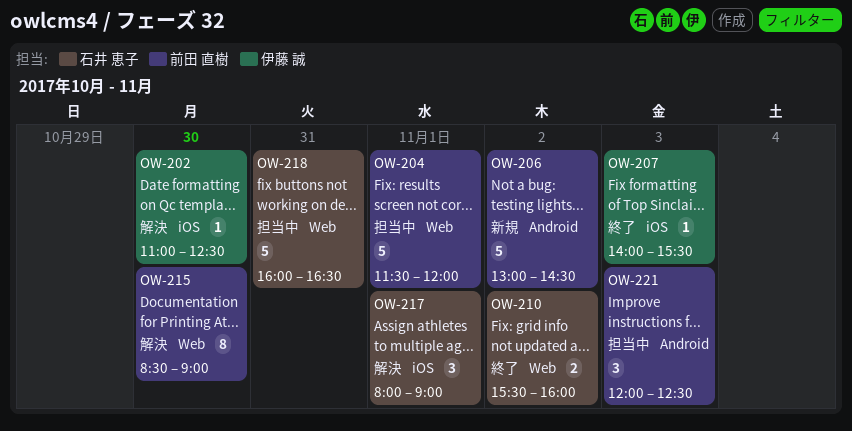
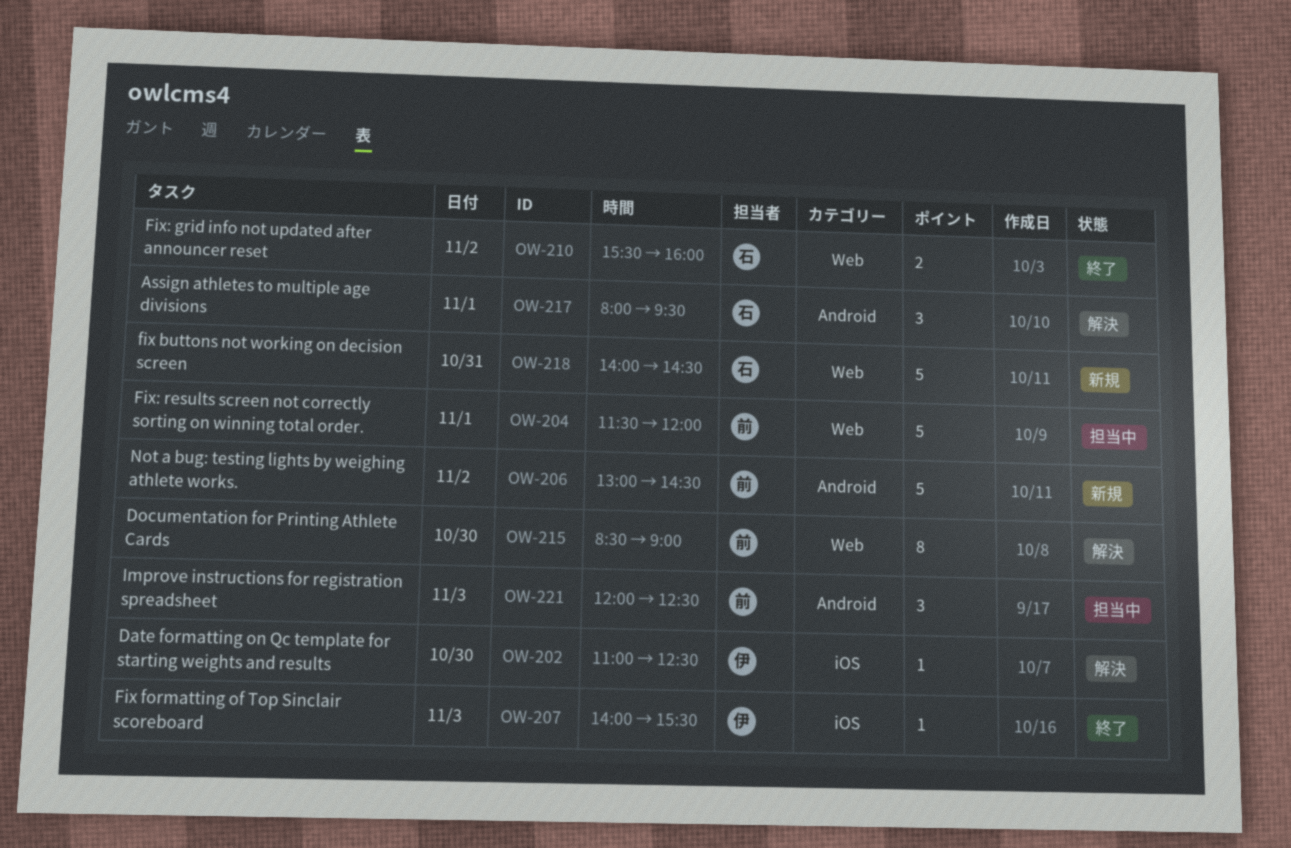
OW-217, label: iOS -> Android
OW-217, ends: 09:00 -> 09:30
OW-218, status: 担当中 -> 新規
OW-218, begins: 16:00 -> 14:00
OW-218, ends: 16:30 -> 14:30

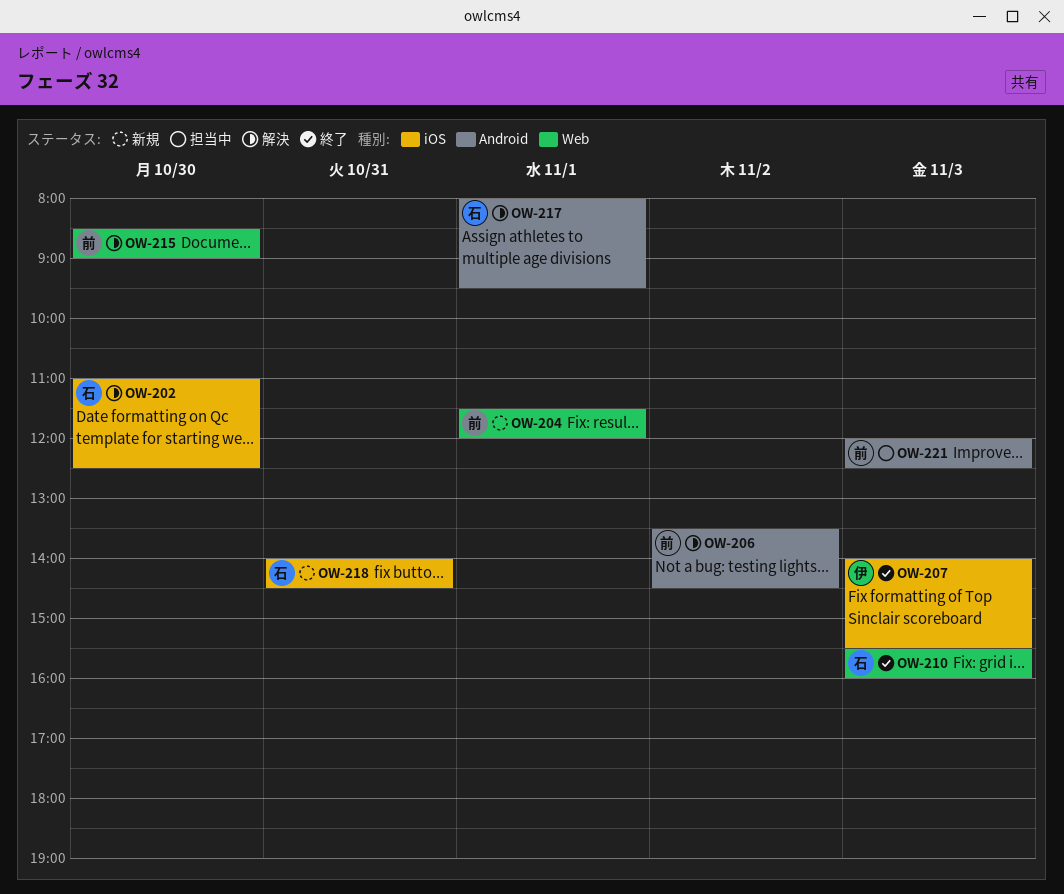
OW-202, owner: 伊 -> 石
OW-204, status: 担当中 -> 新規
OW-206, status: 新規 -> 解決
OW-206, begins: 13:00 -> 13:30
OW-210, day: Nov 2 -> Nov 3
OW-218, label: Web -> iOS

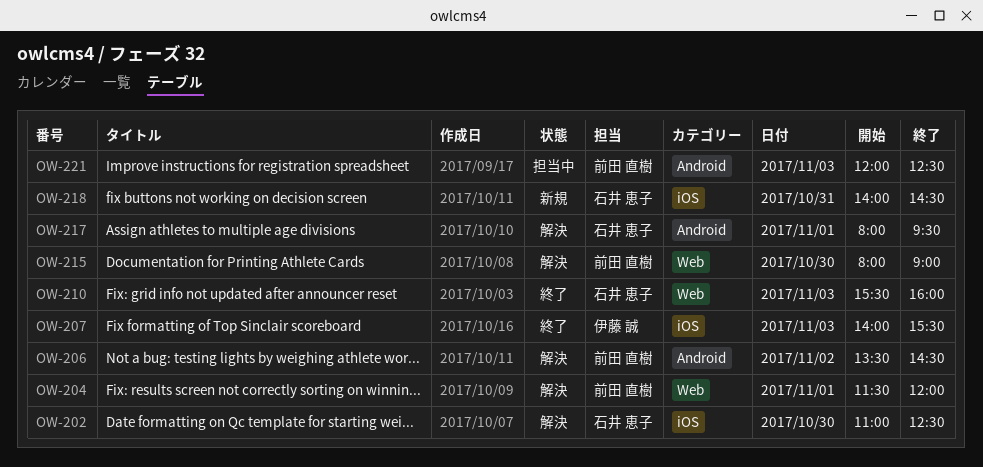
OW-204, status: 新規 -> 解決
OW-215, begins: 08:30 -> 08:00

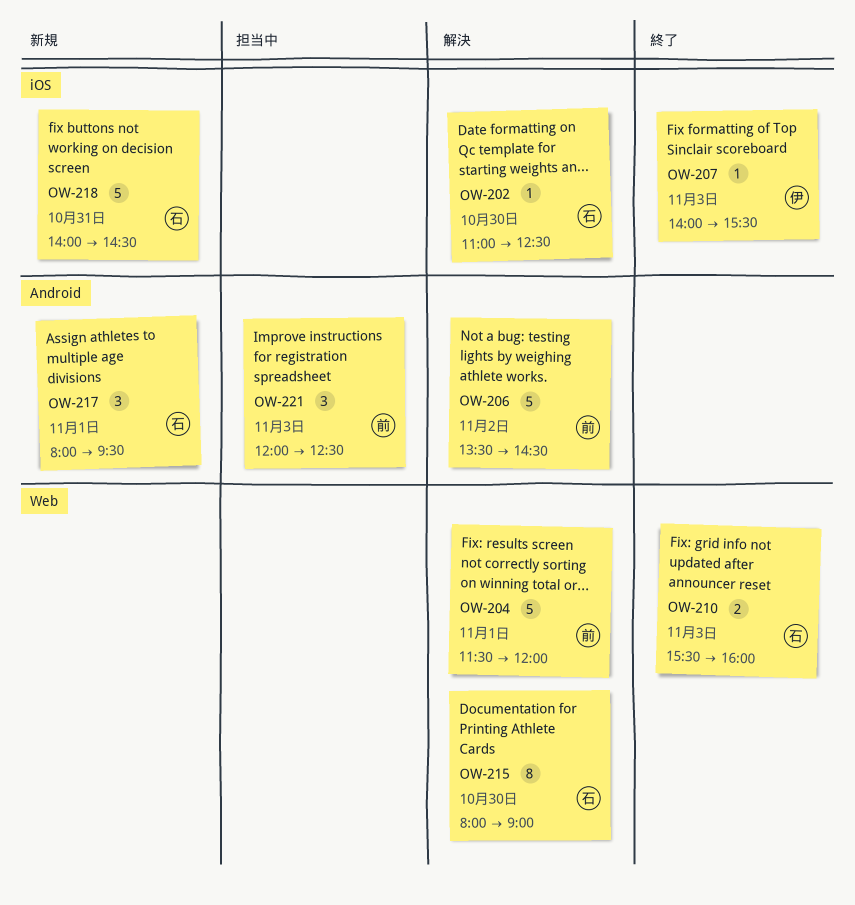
OW-215, owner: 前田 直樹 -> 石井 恵子
OW-217, status: 解決 -> 新規

